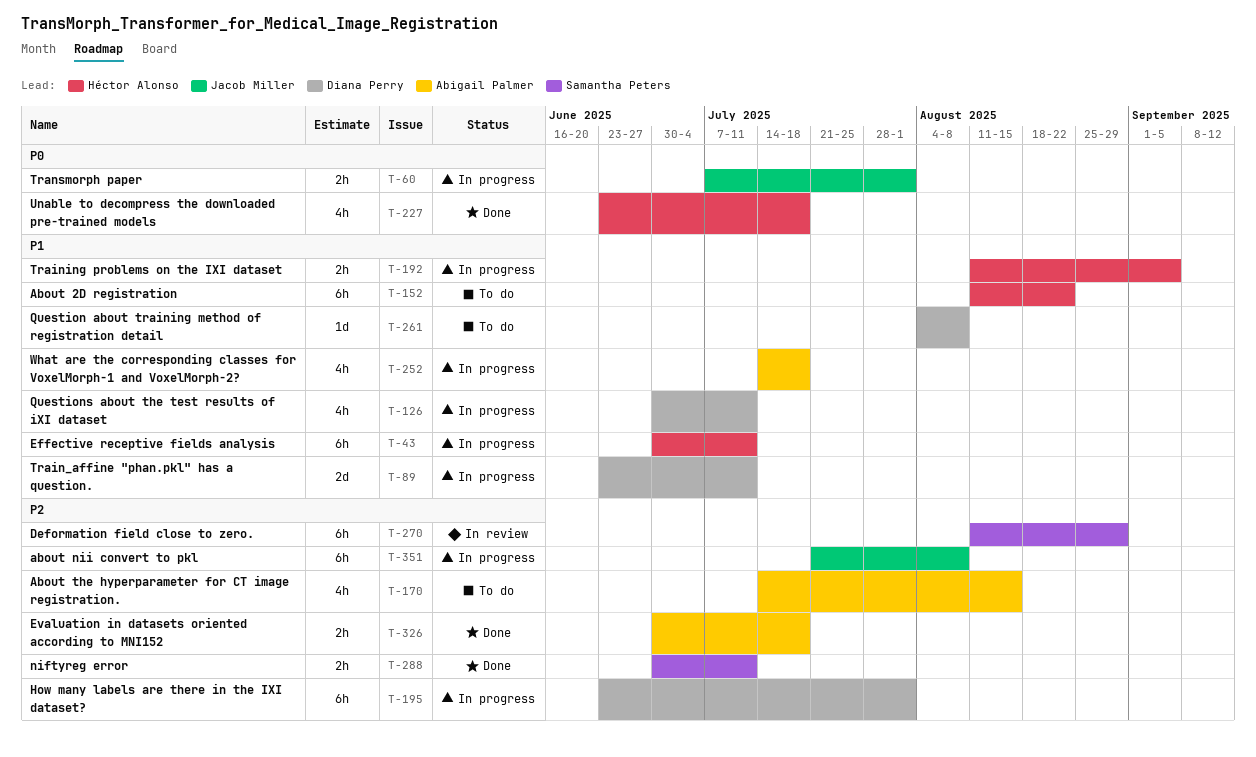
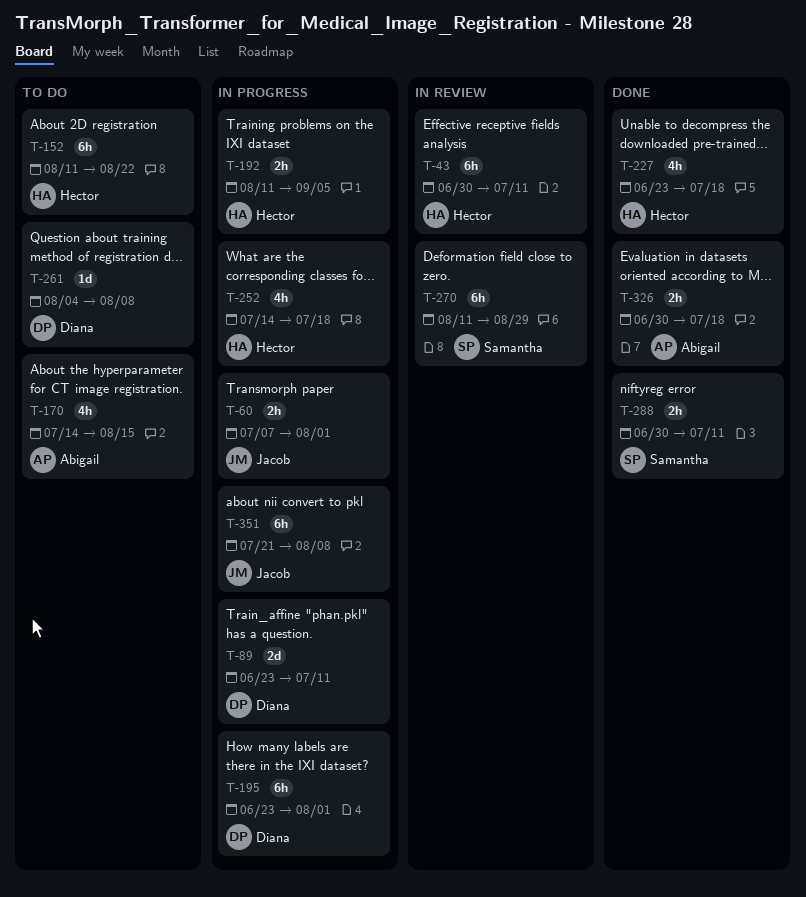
T-43, status: In progress -> In review
T-126: present -> none
T-252, owner: Abigail Palmer -> Héctor Alonso

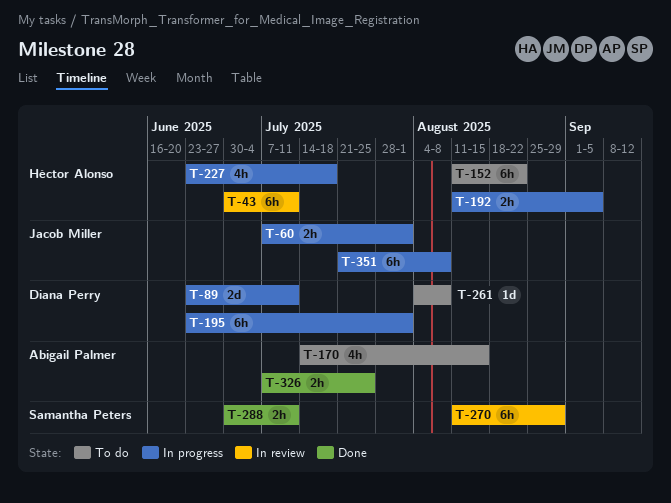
T-227, status: Done -> In progress
T-252: present -> none
T-326, start: Jun 30 -> Jul 7
T-326, due: Jul 18 -> Jul 25

